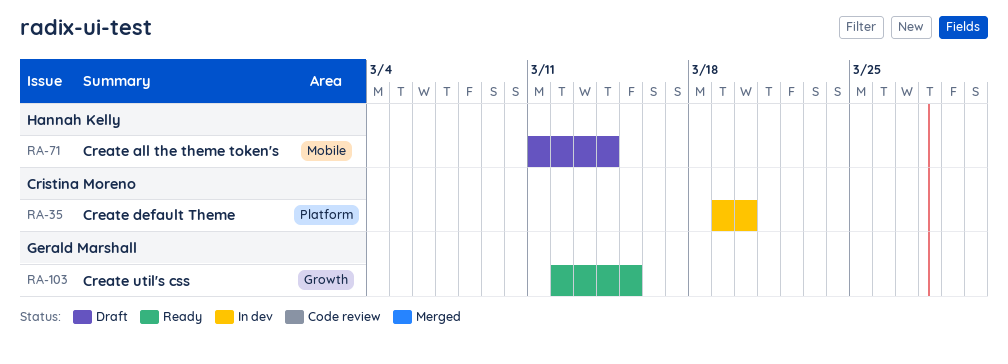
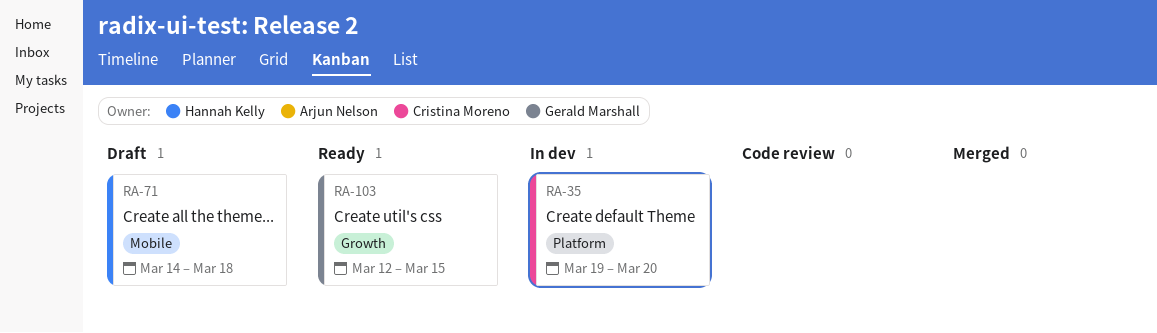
RA-71, start: Mar 11 -> Mar 14
RA-71, due: Mar 14 -> Mar 18

